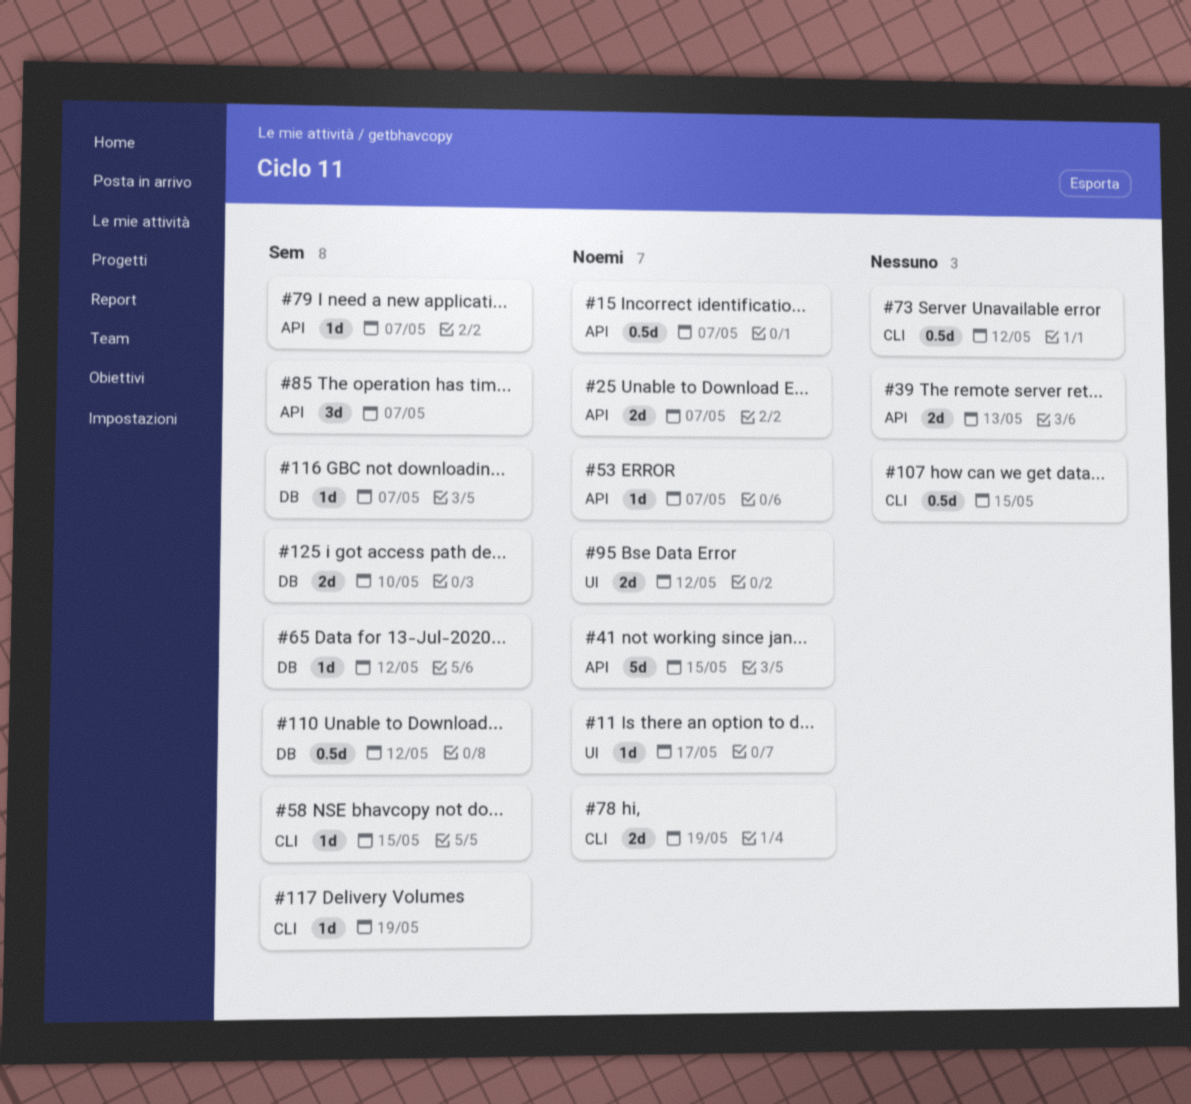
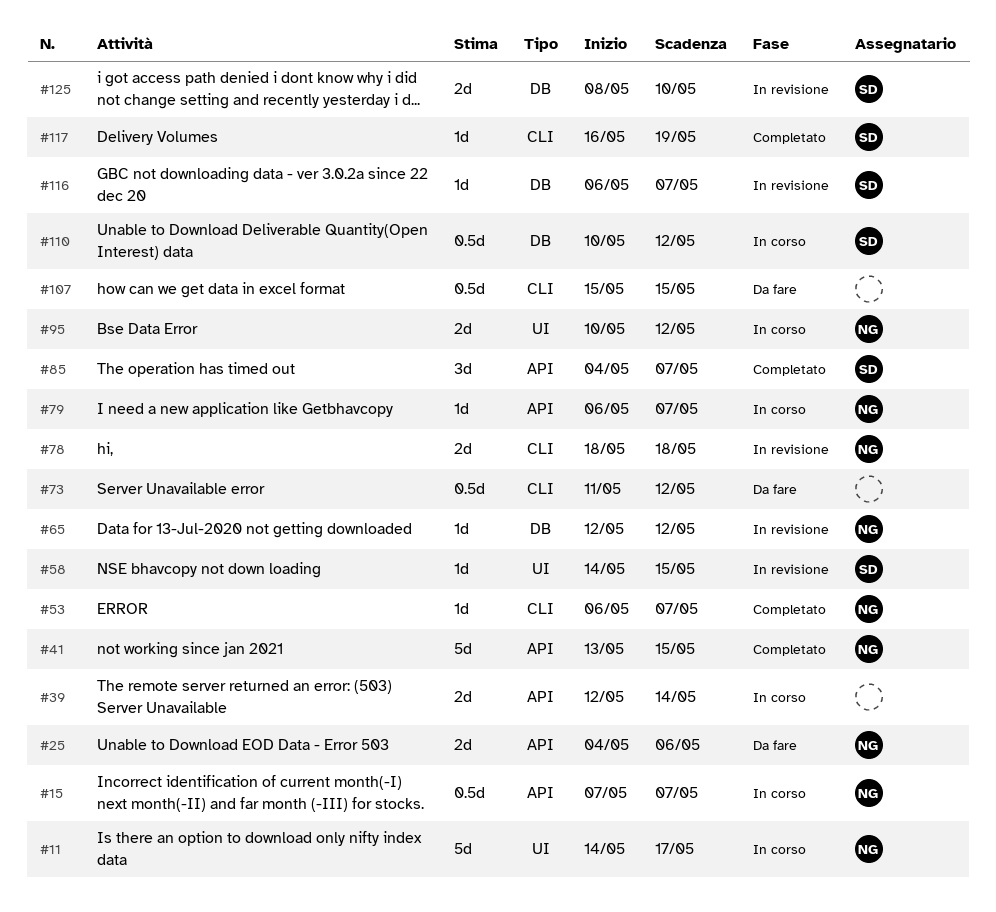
#11, estimate: 1d -> 5d
#25, due: May 7 -> May 6
#39, due: May 13 -> May 14
#53, label: API -> CLI
#58, label: CLI -> UI
#65, owner: Sem -> Noemi
#78, due: May 19 -> May 18
#79, owner: Sem -> Noemi

